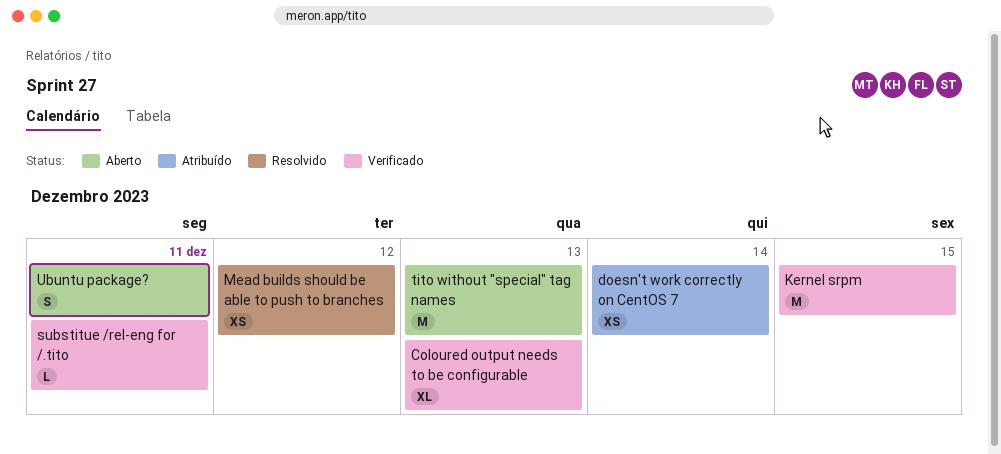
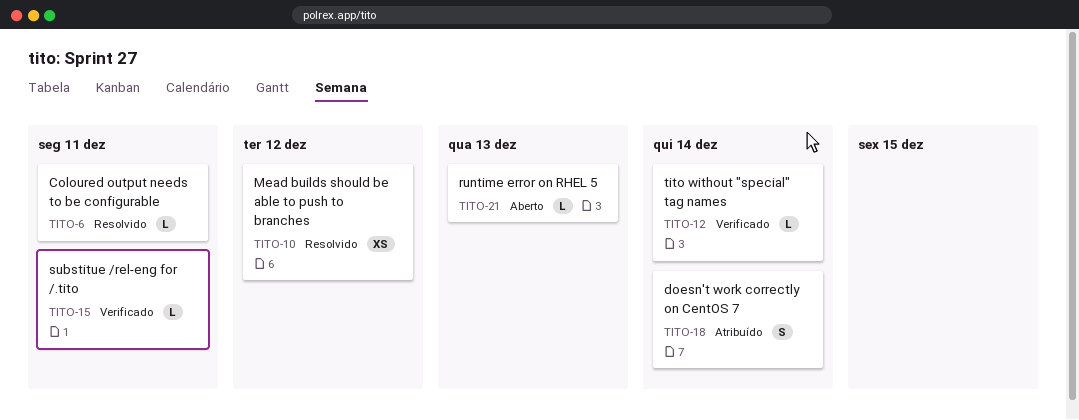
Coloured output needs to be configurable, status: Verificado -> Resolvido
Coloured output needs to be configurable, estimate: XL -> L
Coloured output needs to be configurable, due: Dec 13 -> Dec 11
doesn't work correctly on CentOS 7, estimate: XS -> S
Kernel srpm: present -> none
runtime error on RHEL 5: none -> present
tito without "special" tag names, status: Aberto -> Verificado
tito without "special" tag names, estimate: M -> L
tito without "special" tag names, due: Dec 13 -> Dec 14
Ubuntu package?: present -> none

